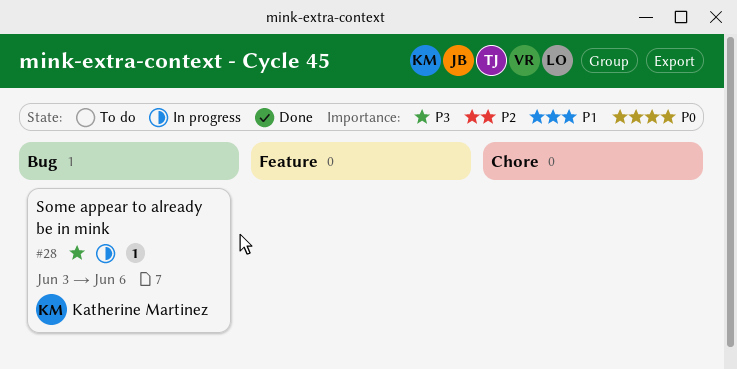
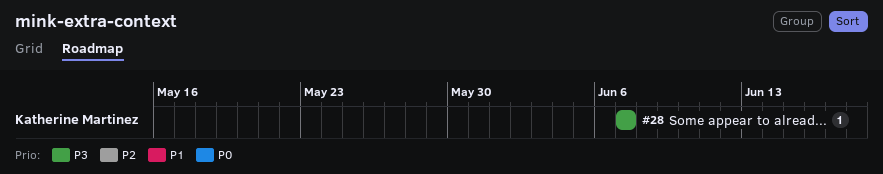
#28, start: Jun 3 -> Jun 7
#28, due: Jun 6 -> Jun 7

